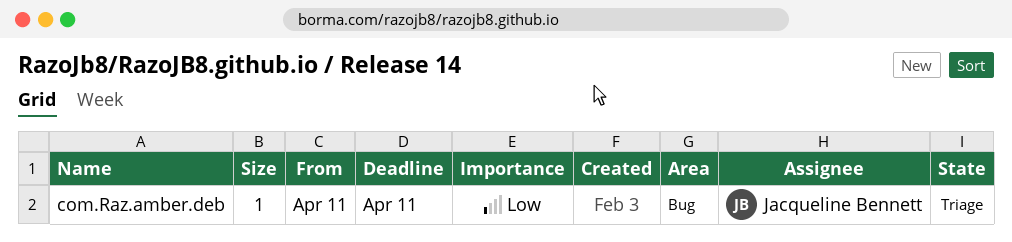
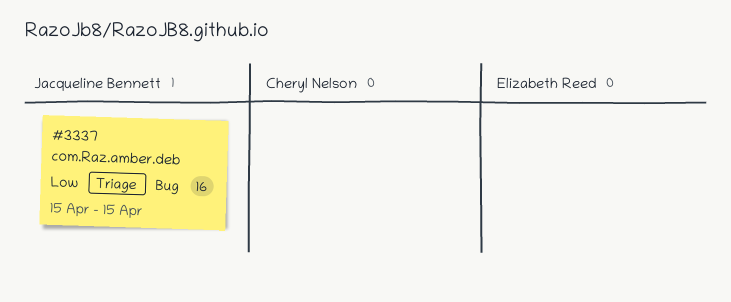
com.Raz.amber.deb, estimate: 1 -> 16
com.Raz.amber.deb, start: Apr 11 -> Apr 15
com.Raz.amber.deb, due: Apr 11 -> Apr 15

